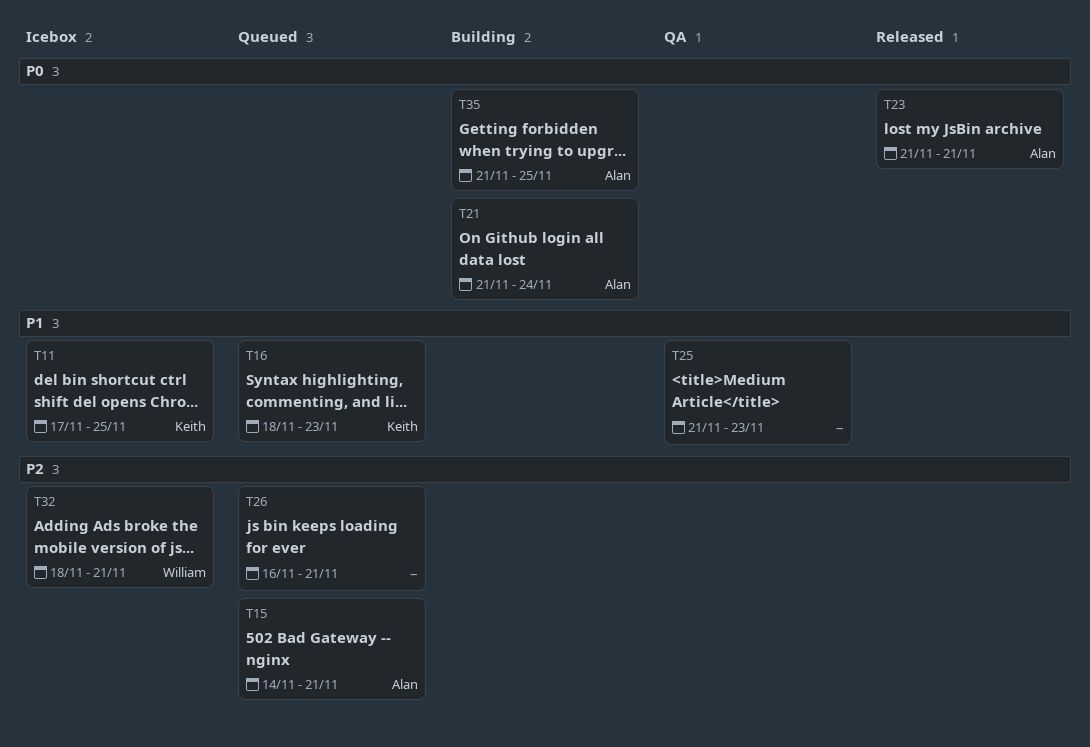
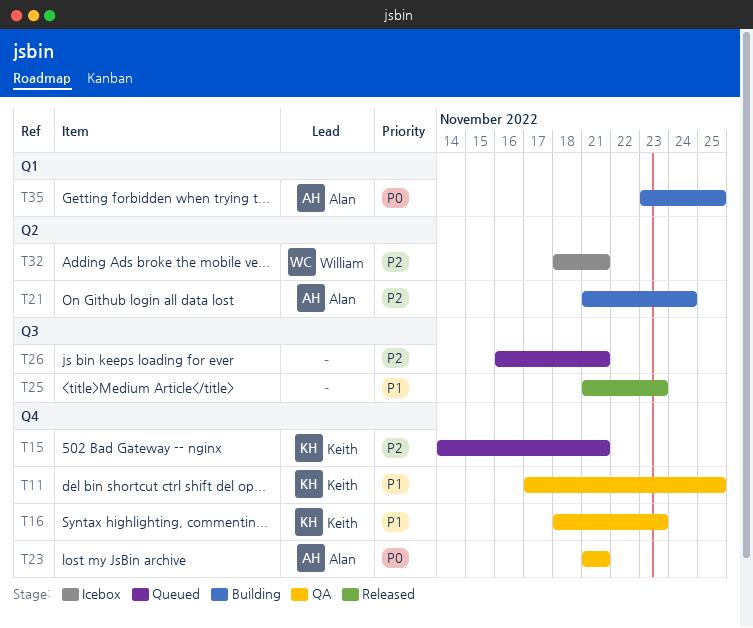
T11, status: Icebox -> QA
T15, owner: Alan -> Keith
T16, status: Queued -> QA
T21, priority: P0 -> P2
T23, status: Released -> QA
T25, status: QA -> Released
T35, start: Nov 21 -> Nov 23

